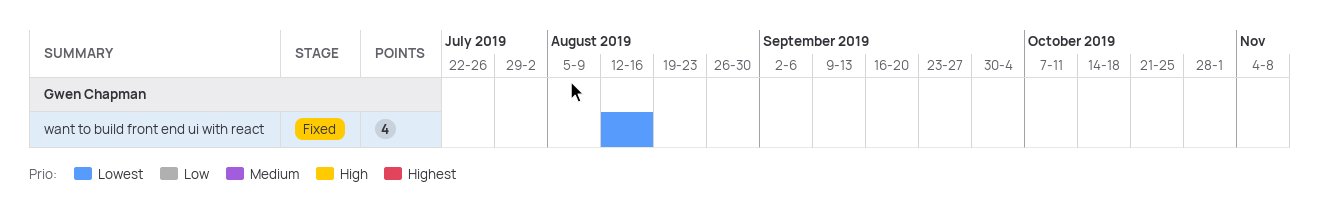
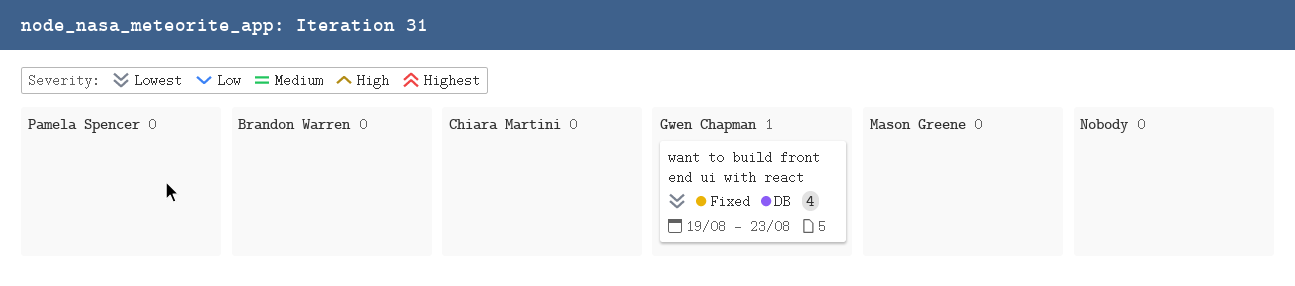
want to build front end ui with react, start: Aug 12 -> Aug 19
want to build front end ui with react, due: Aug 16 -> Aug 23

